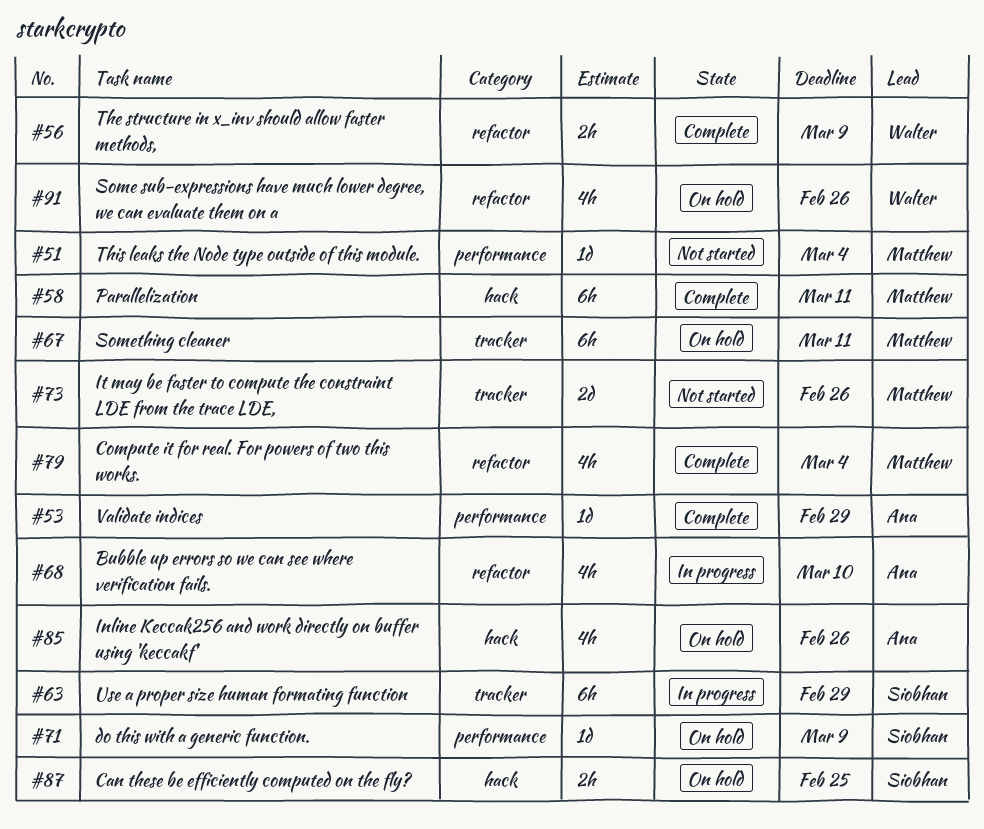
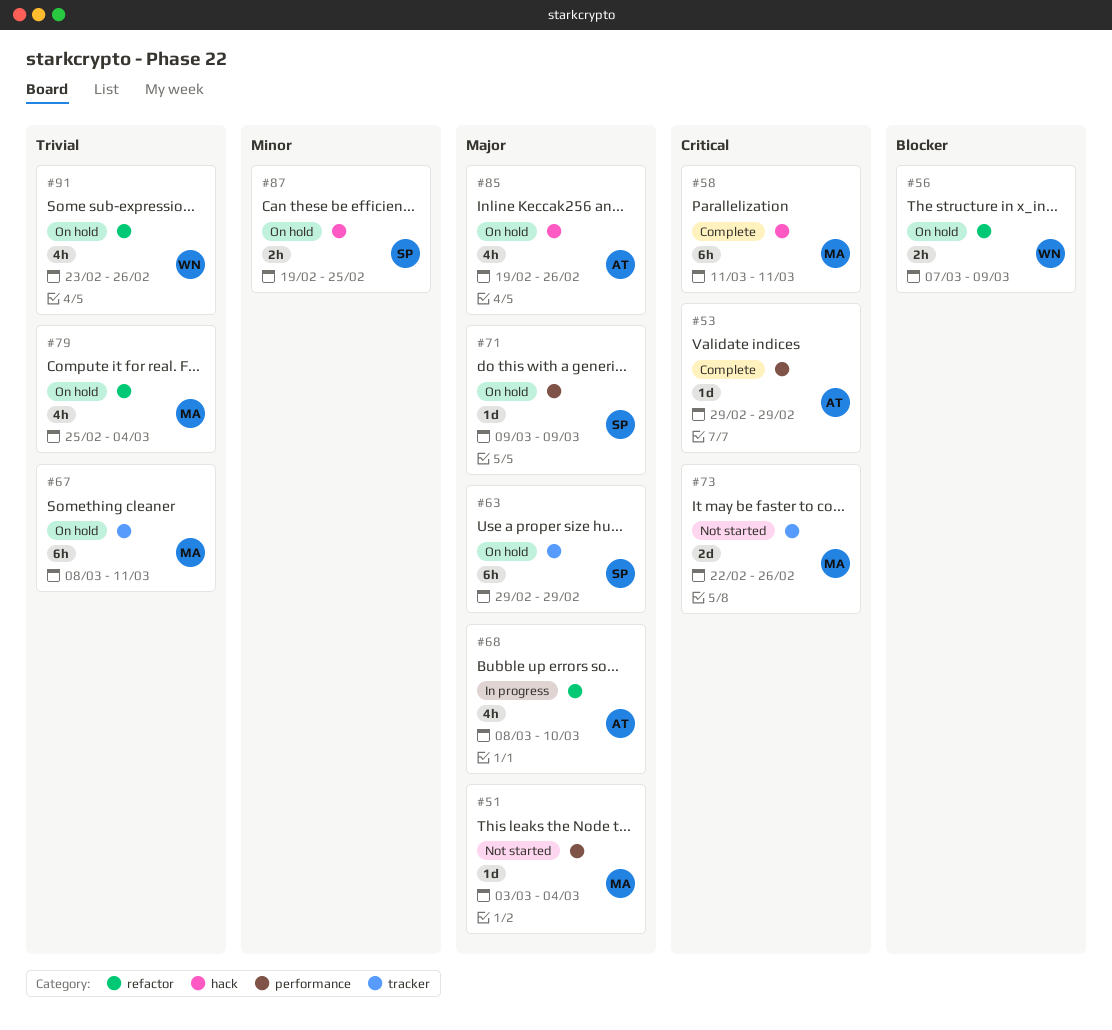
#56, status: Complete -> On hold
#63, status: In progress -> On hold
#79, status: Complete -> On hold

